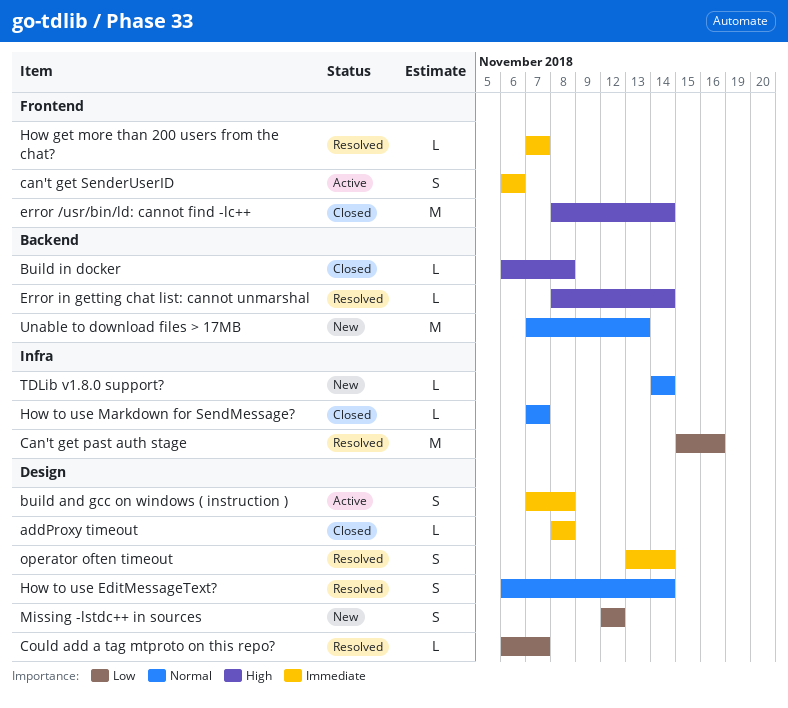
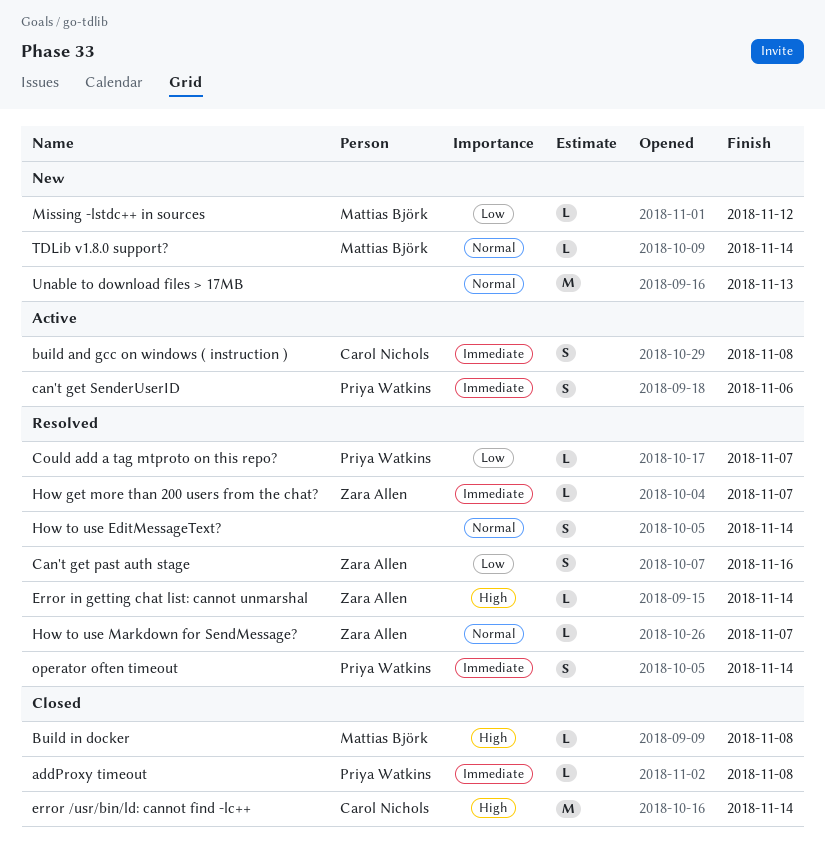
Can't get past auth stage, estimate: M -> S
How to use Markdown for SendMessage?, status: Closed -> Resolved
Missing -lstdc++ in sources, estimate: S -> L

